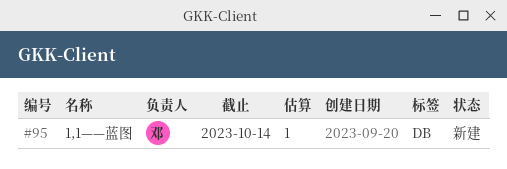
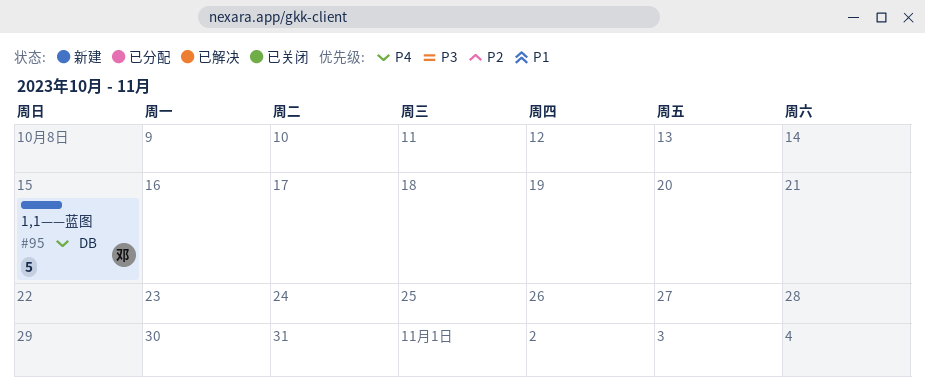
#95, estimate: 1 -> 5
#95, due: Oct 14 -> Oct 15

